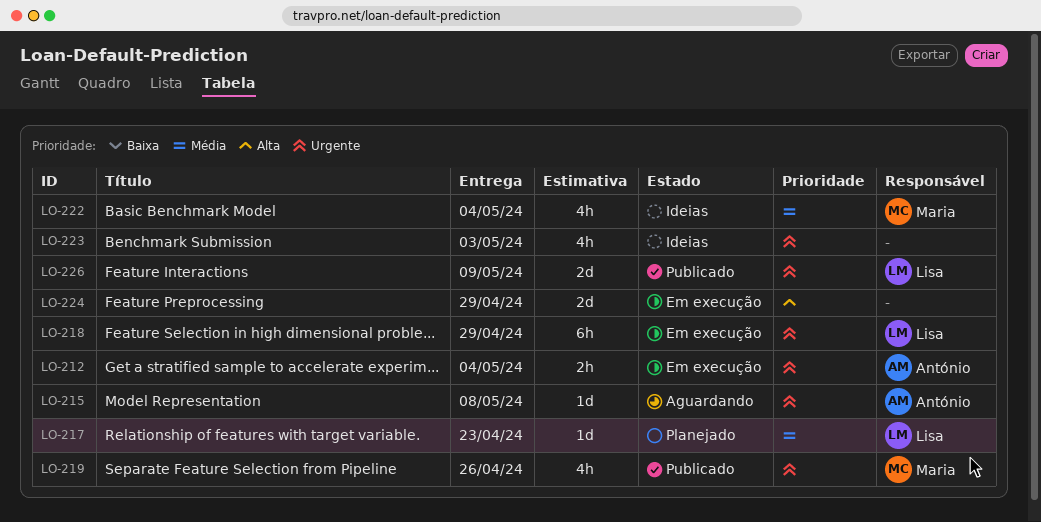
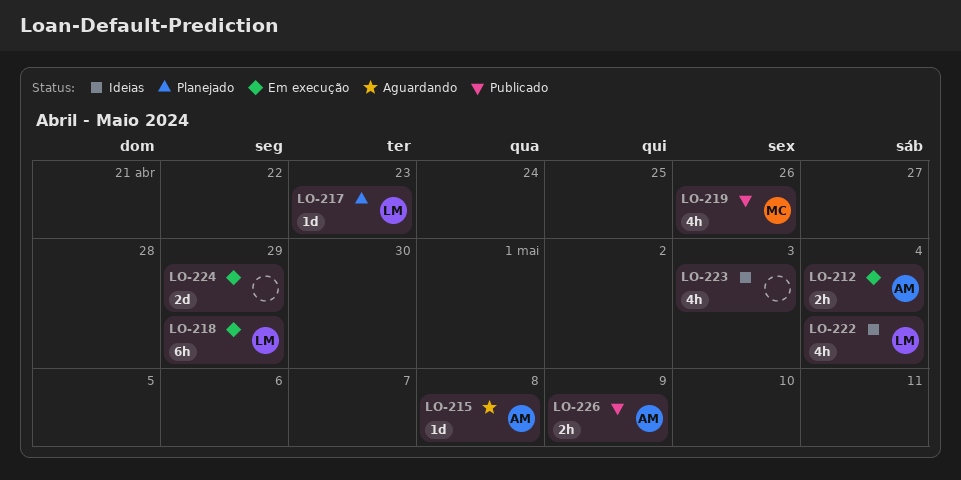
LO-222, owner: Maria -> Lisa
LO-226, owner: Lisa -> António
LO-226, estimate: 2d -> 2h

